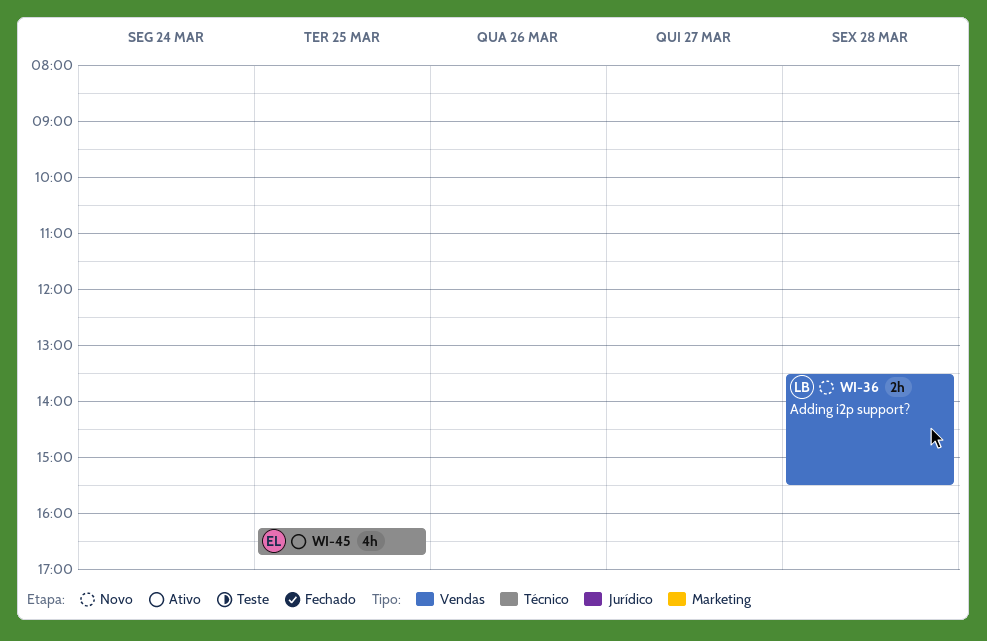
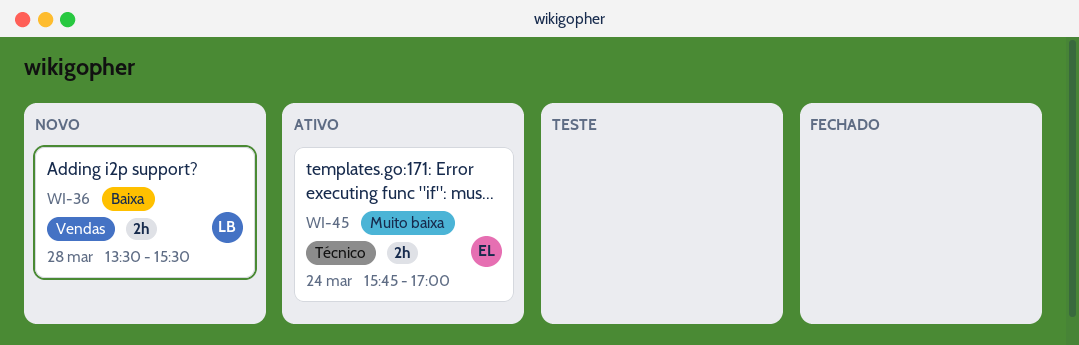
WI-45, estimate: 4h -> 2h
WI-45, day: Mar 25 -> Mar 24
WI-45, begins: 16:15 -> 15:45
WI-45, ends: 16:45 -> 17:00

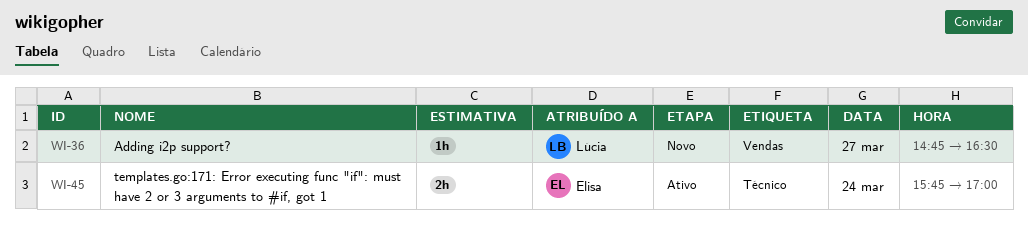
WI-36, estimate: 2h -> 1h
WI-36, day: Mar 28 -> Mar 27
WI-36, begins: 13:30 -> 14:45
WI-36, ends: 15:30 -> 16:30

